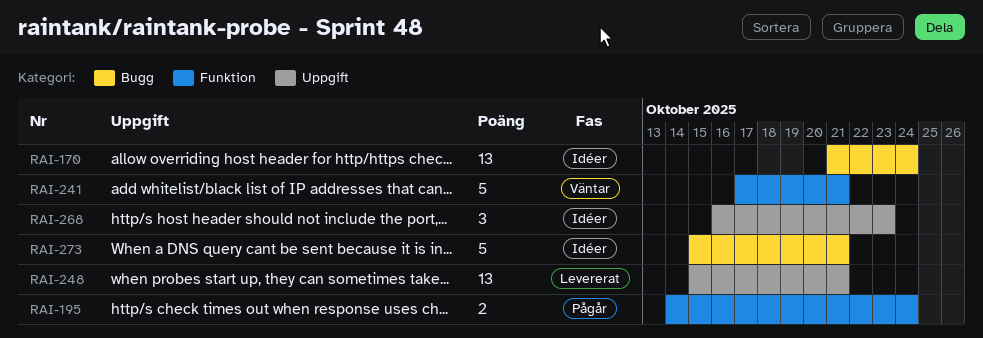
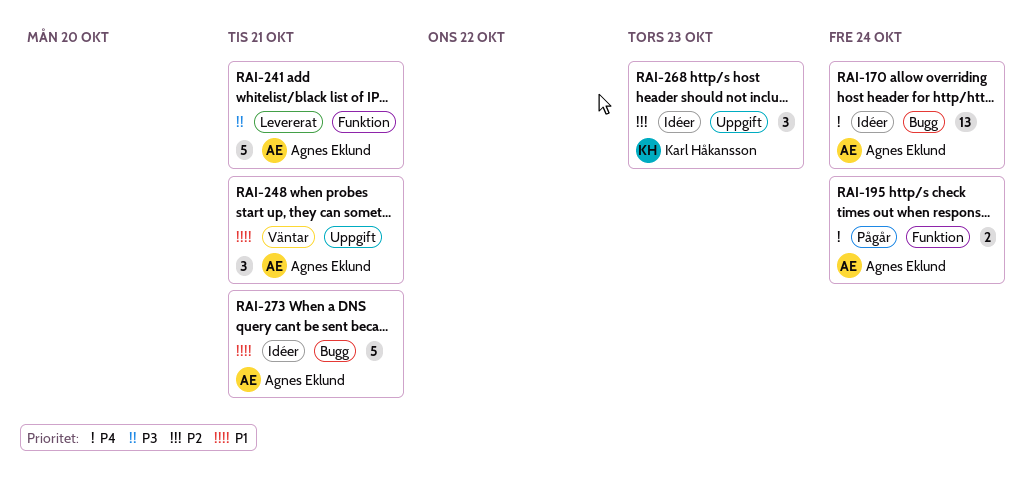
RAI-241, status: Väntar -> Levererat
RAI-248, status: Levererat -> Väntar
RAI-248, estimate: 13 -> 3

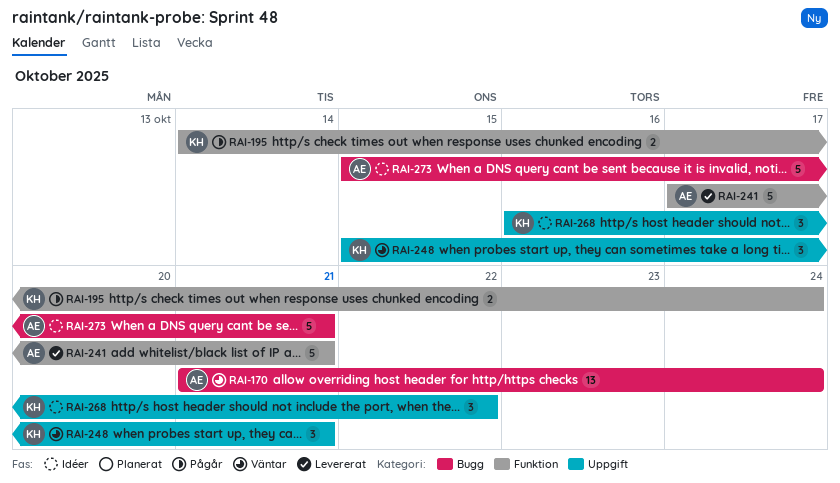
RAI-170, status: Idéer -> Väntar
RAI-195, owner: Agnes Eklund -> Karl Håkansson
RAI-248, owner: Agnes Eklund -> Karl Håkansson
RAI-268, due: Oct 23 -> Oct 22

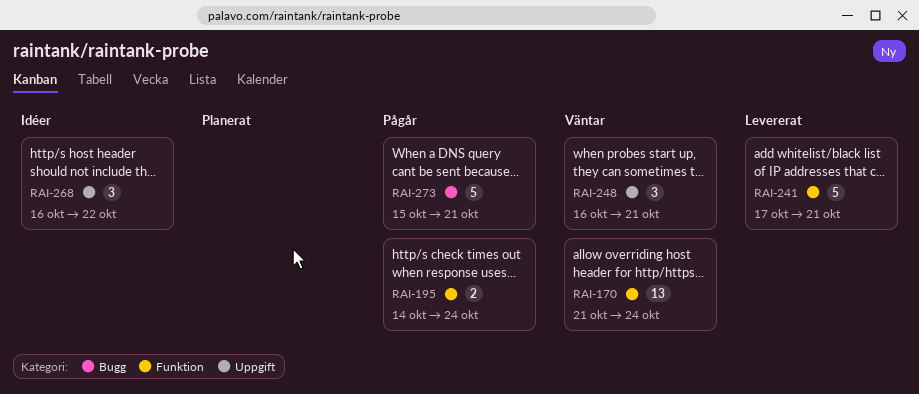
RAI-170, label: Bugg -> Funktion
RAI-248, start: Oct 15 -> Oct 16
RAI-273, status: Idéer -> Pågår

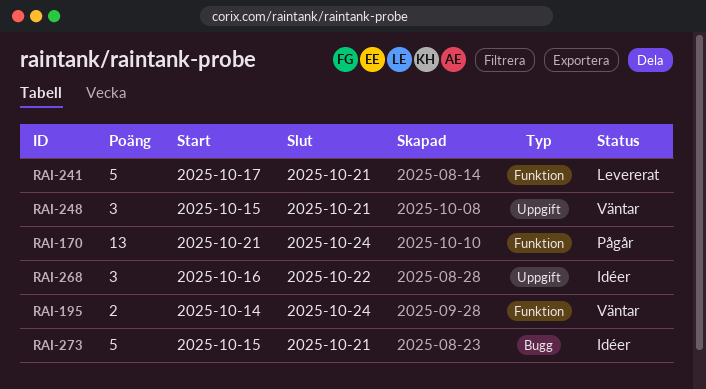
RAI-170, status: Väntar -> Pågår
RAI-195, status: Pågår -> Väntar
RAI-248, start: Oct 16 -> Oct 15
RAI-273, status: Pågår -> Idéer

